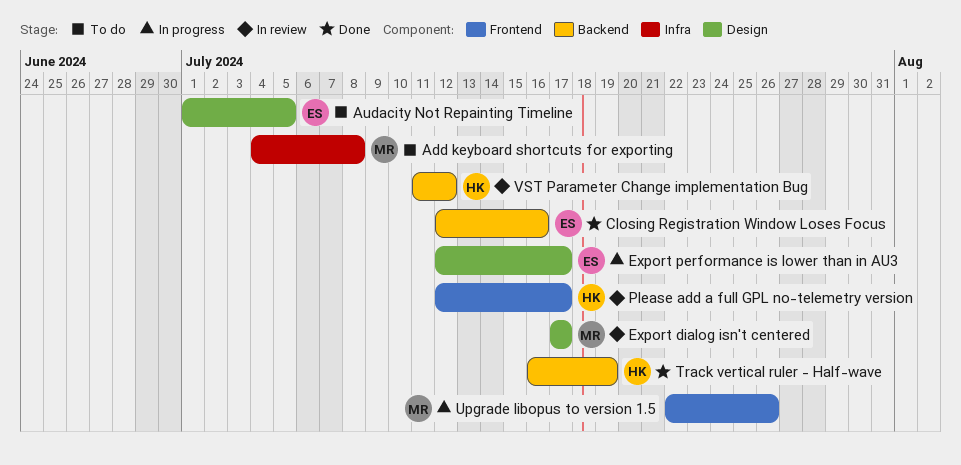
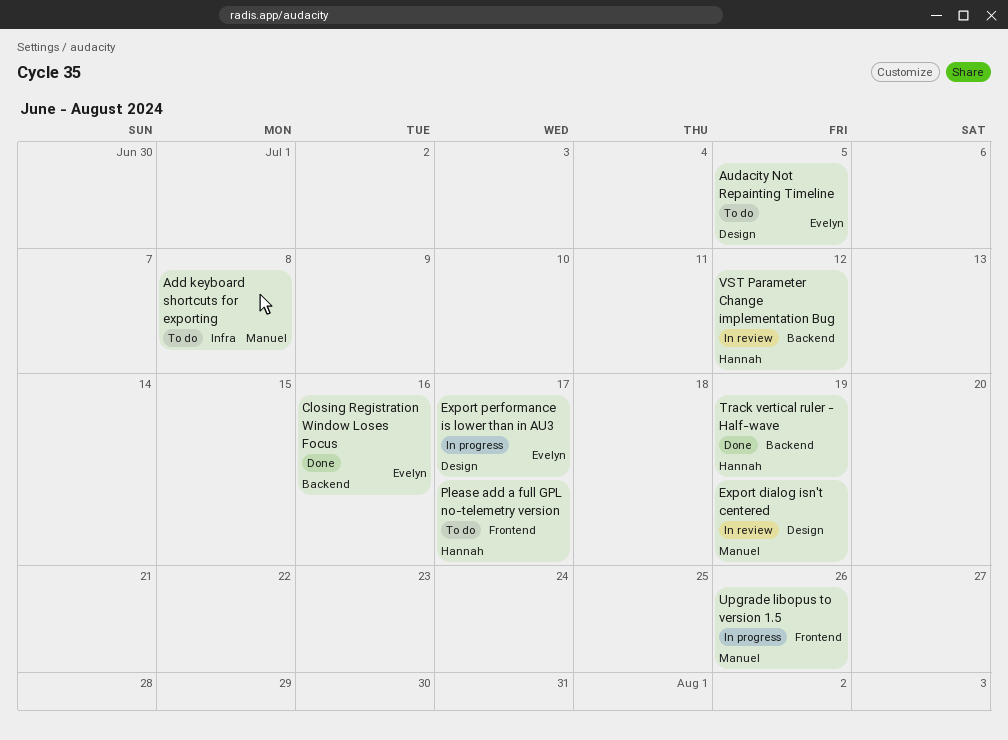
Export dialog isn't centered, due: Jul 17 -> Jul 19
Please add a full GPL no-telemetry version, status: In review -> To do

